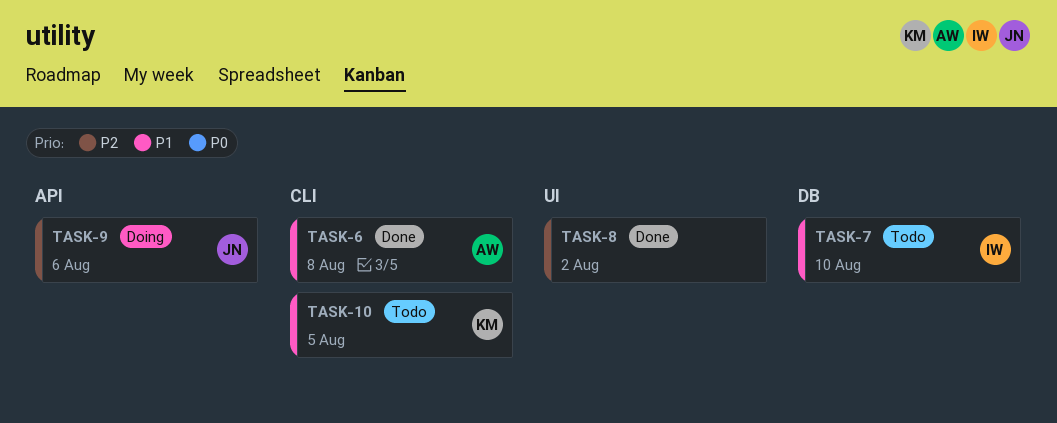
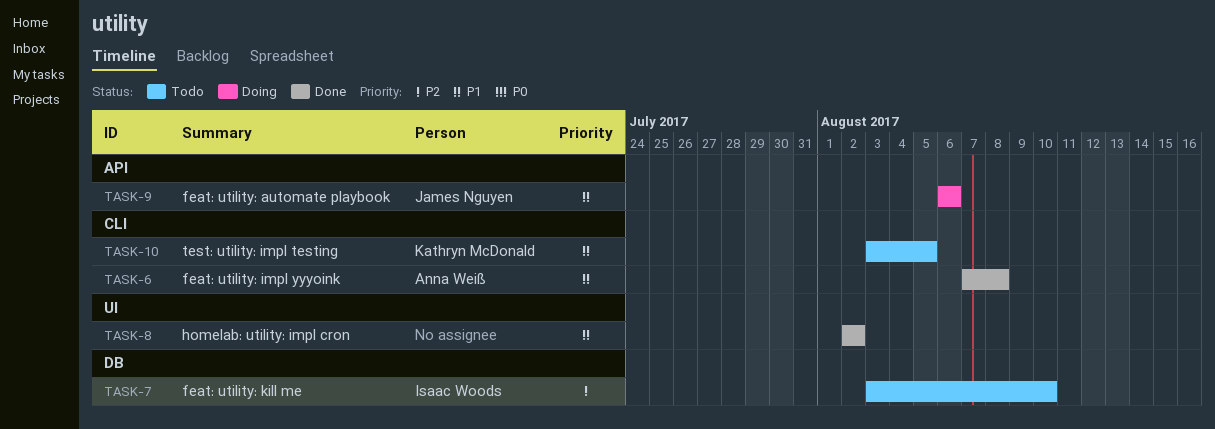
TASK-7, priority: P1 -> P2
TASK-8, priority: P2 -> P1
TASK-9, priority: P2 -> P1

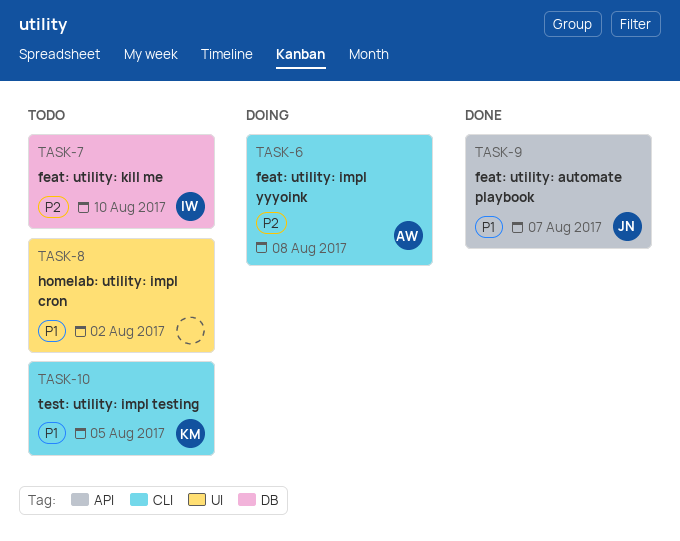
TASK-6, status: Done -> Doing
TASK-6, priority: P1 -> P2
TASK-8, status: Done -> Todo
TASK-9, status: Doing -> Done
TASK-9, due: Aug 6 -> Aug 7

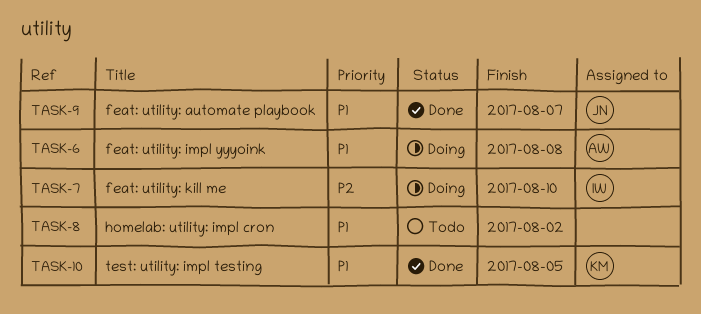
TASK-6, priority: P2 -> P1
TASK-7, status: Todo -> Doing
TASK-10, status: Todo -> Done

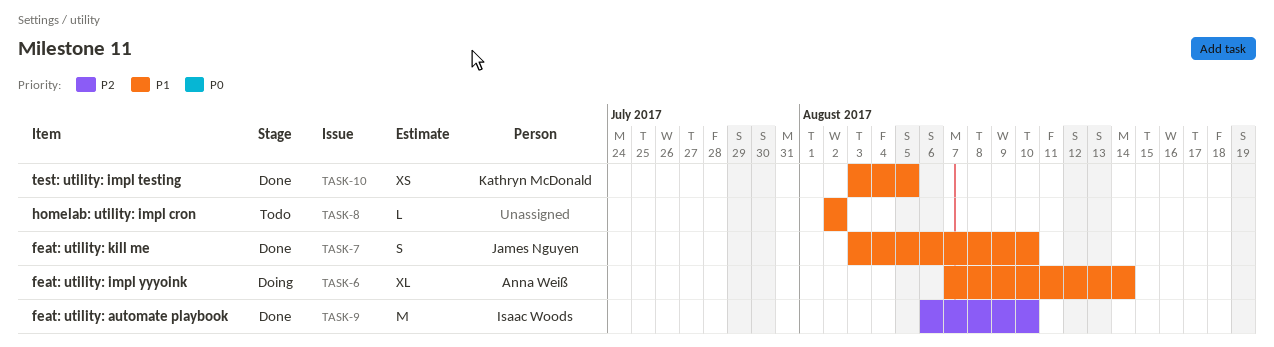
TASK-6, due: Aug 8 -> Aug 14
TASK-7, status: Doing -> Done
TASK-7, owner: Isaac Woods -> James Nguyen
TASK-7, priority: P2 -> P1
TASK-9, owner: James Nguyen -> Isaac Woods
TASK-9, priority: P1 -> P2
TASK-9, due: Aug 7 -> Aug 10

